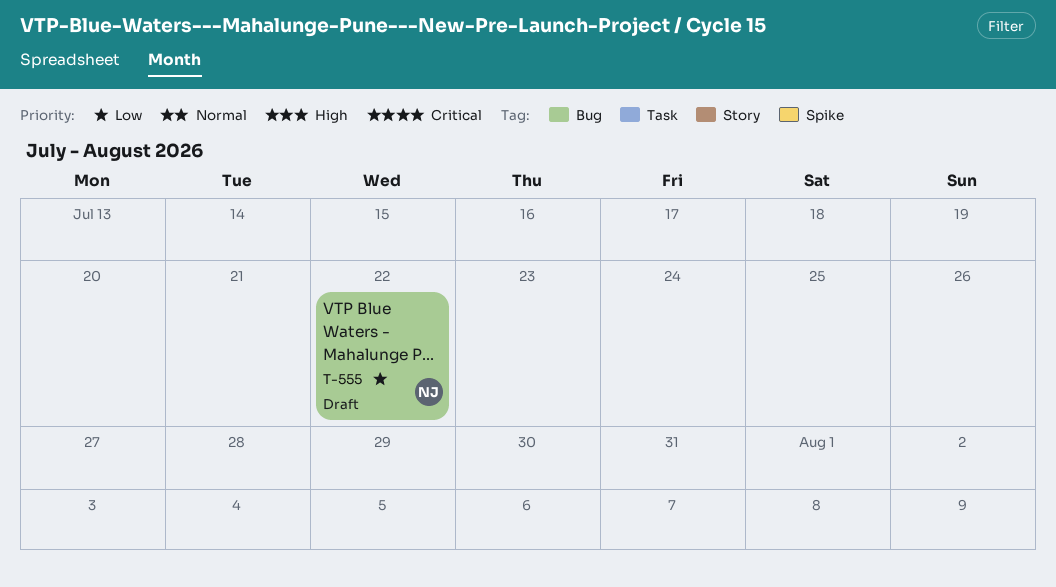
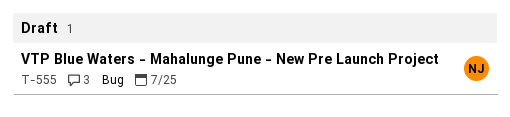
T-555, due: Jul 22 -> Jul 25

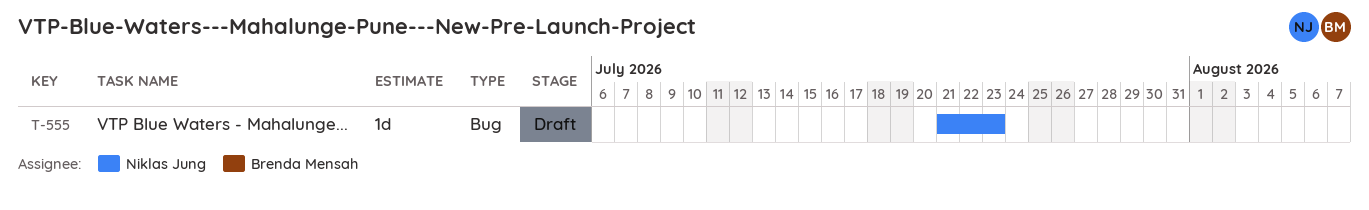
T-555, due: Jul 25 -> Jul 23

